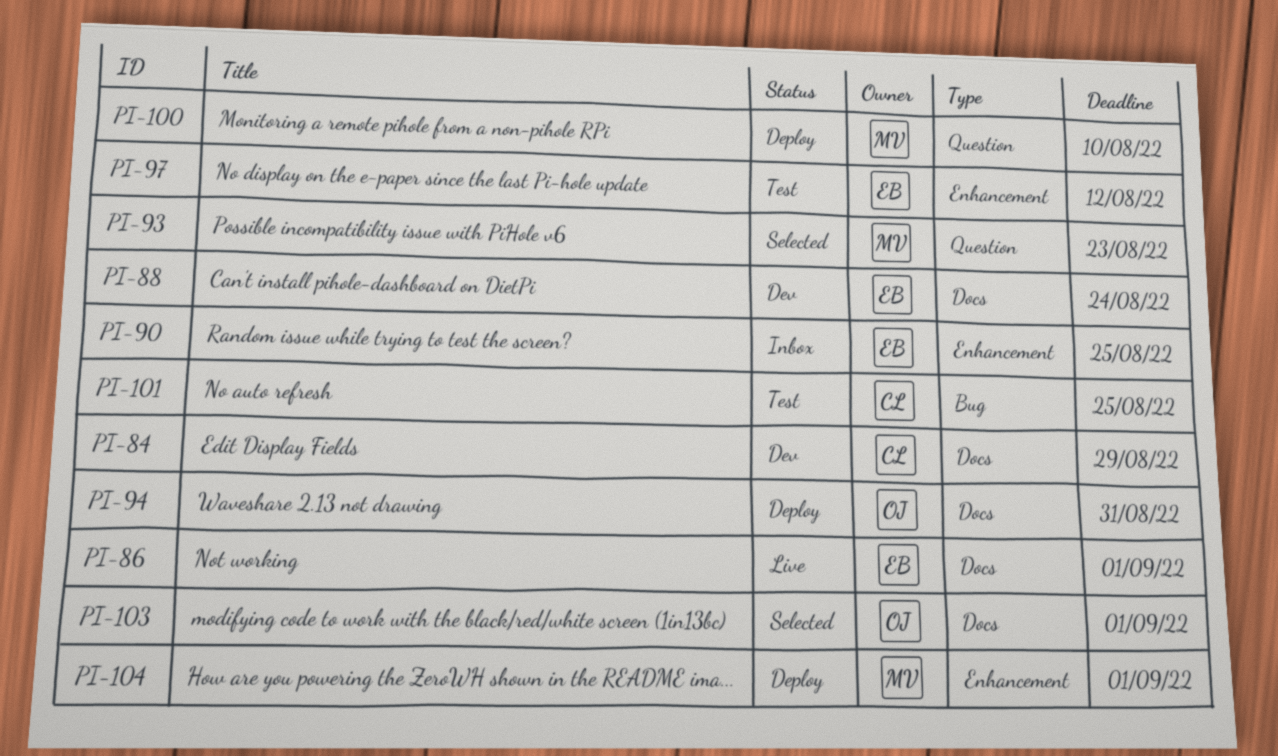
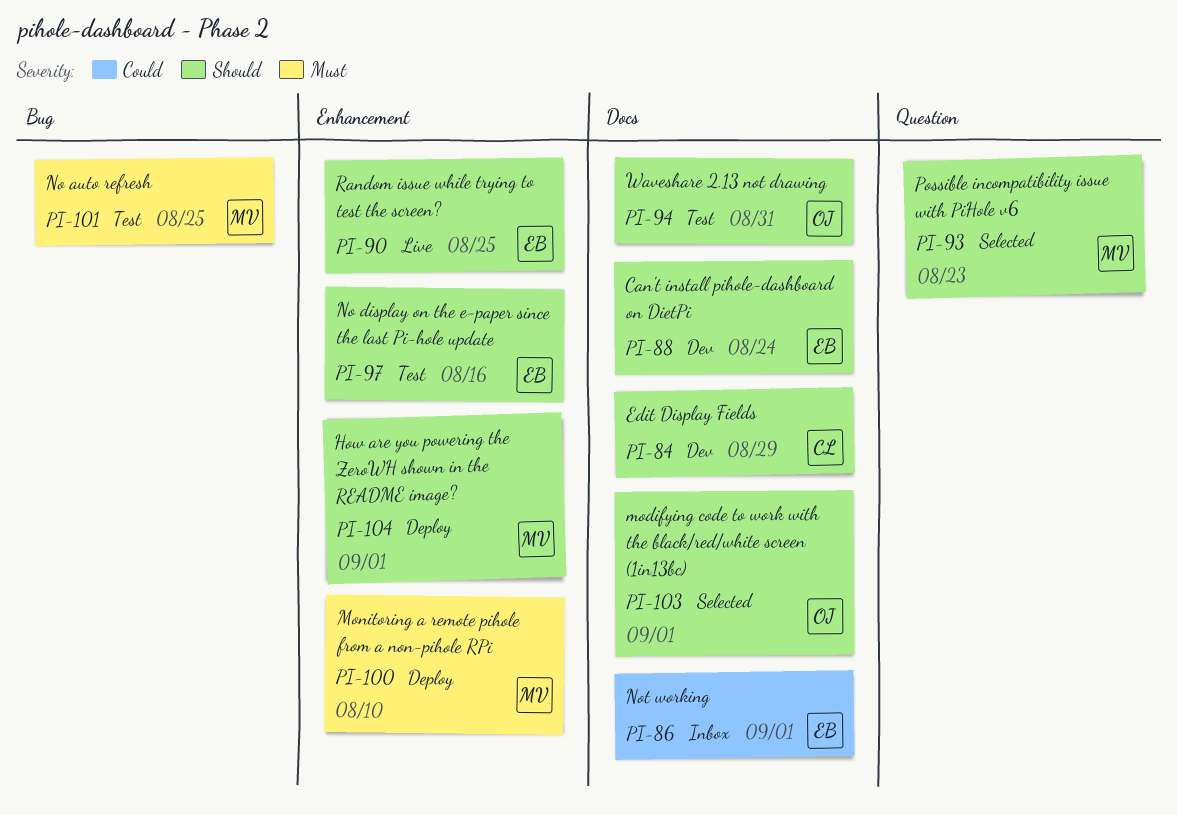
PI-86, status: Live -> Inbox
PI-90, status: Inbox -> Live
PI-94, status: Deploy -> Test
PI-97, due: Aug 12 -> Aug 16
PI-100, label: Question -> Enhancement
PI-101, owner: CL -> MV

